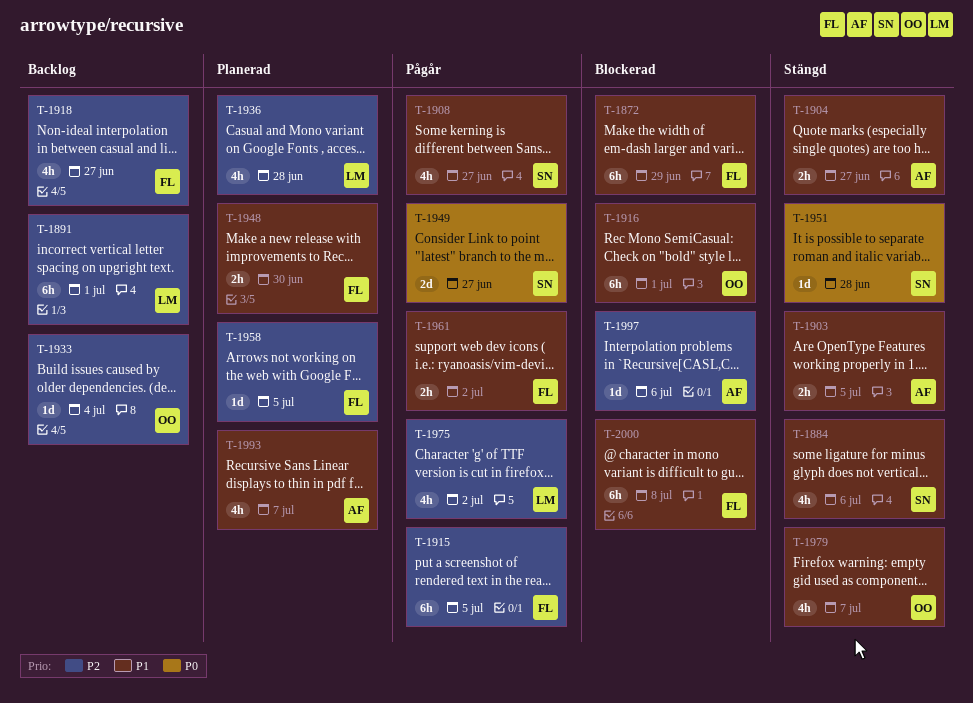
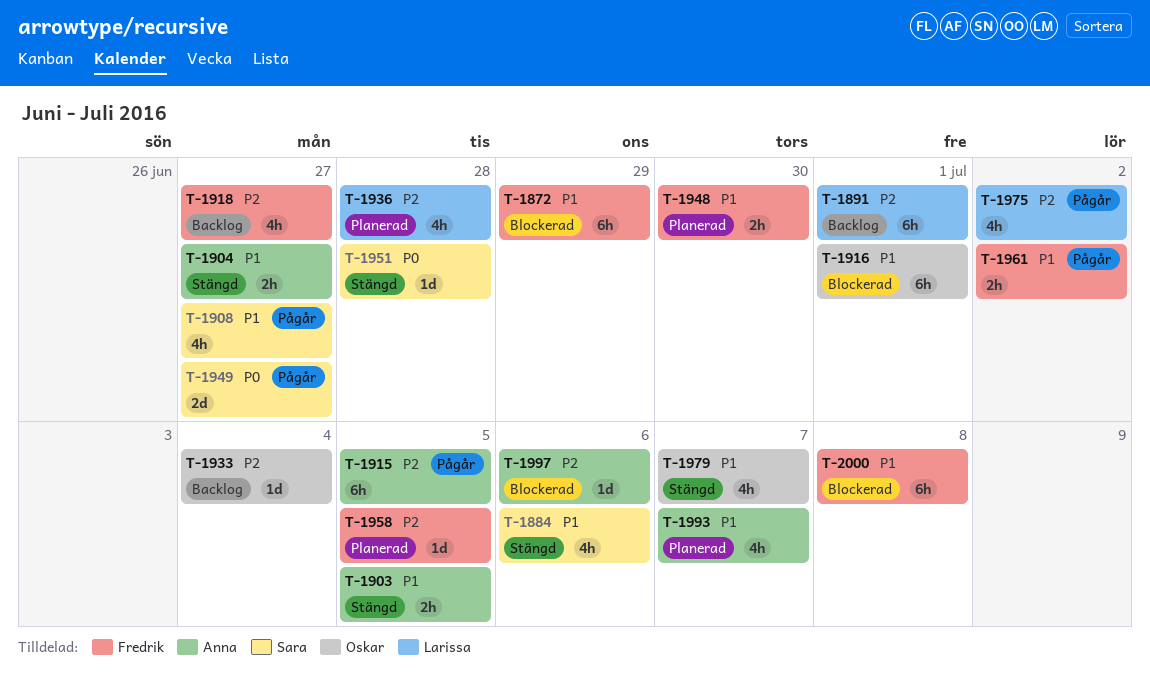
T-1915, owner: Fredrik -> Anna

